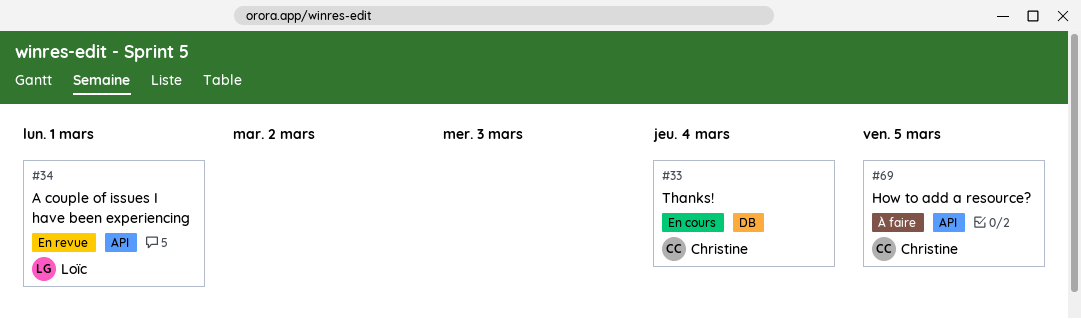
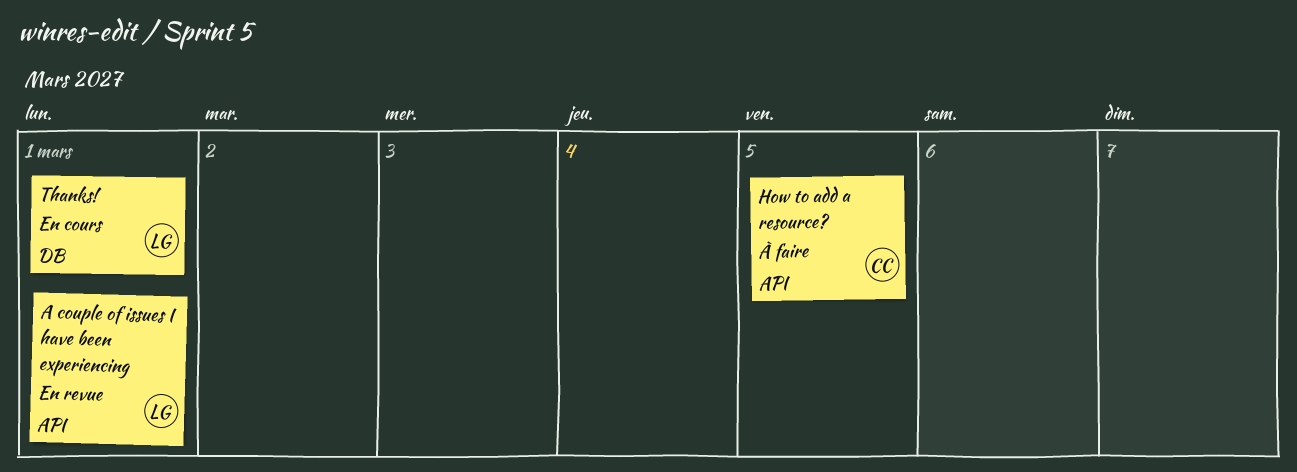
Thanks!, owner: Christine -> Loïc
Thanks!, due: Mar 4 -> Mar 1

